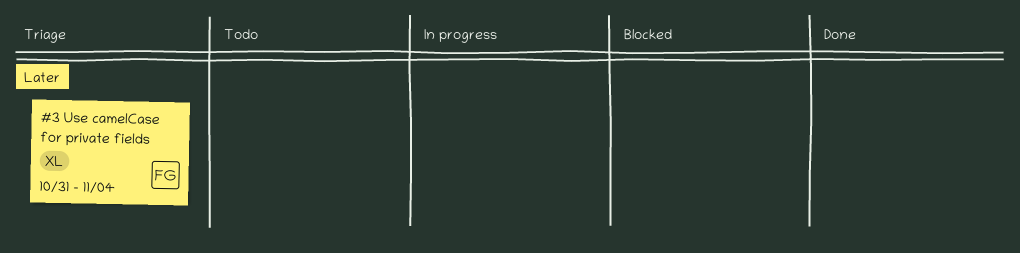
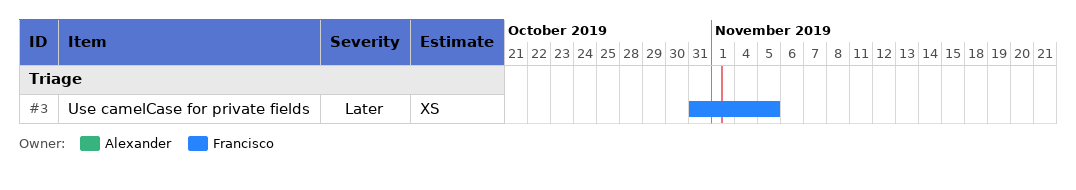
#3, estimate: XL -> XS
#3, due: Nov 4 -> Nov 5

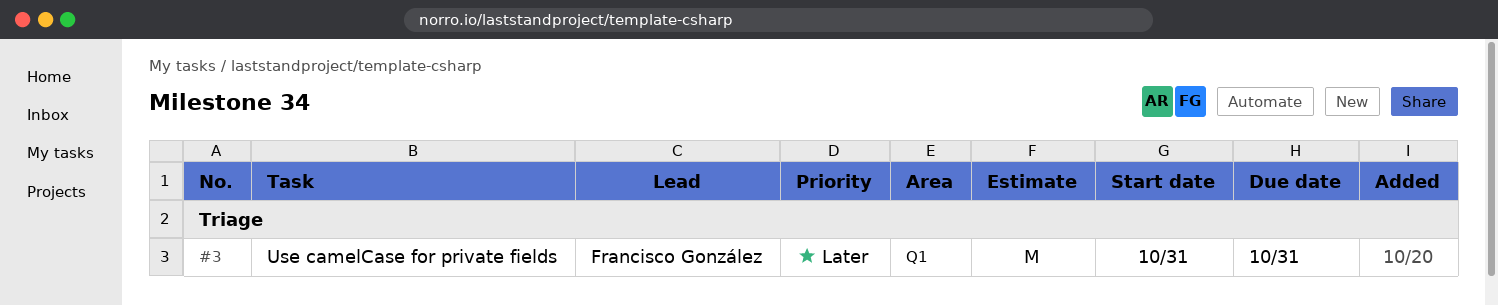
#3, estimate: XS -> M
#3, due: Nov 5 -> Oct 31

